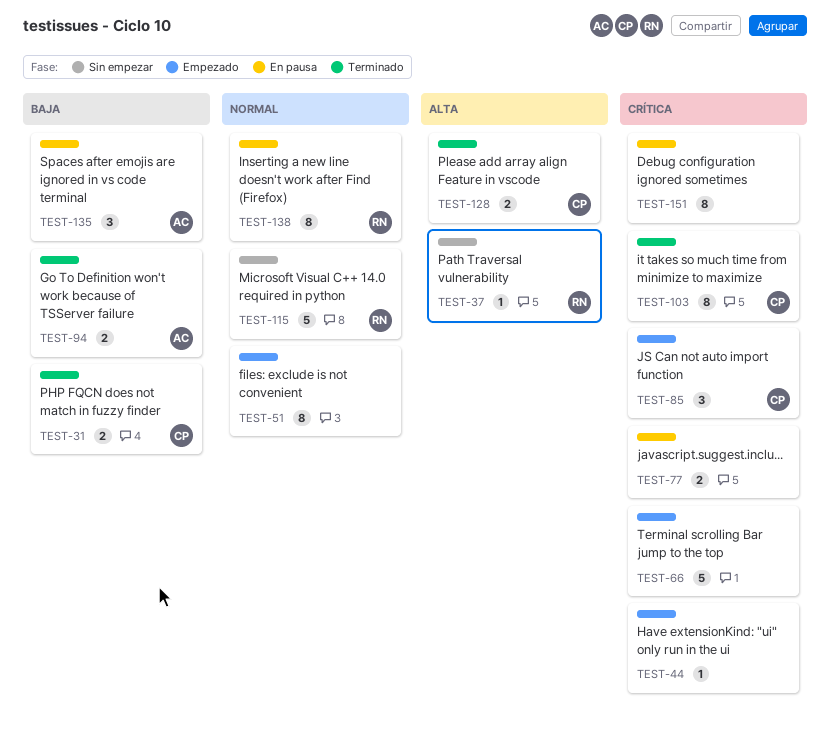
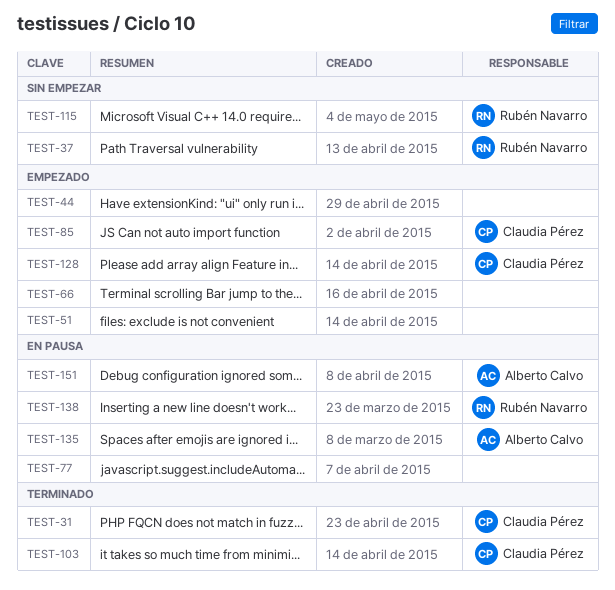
TEST-94: present -> none
TEST-128, status: Terminado -> Empezado
TEST-151, owner: none -> Alberto Calvo

